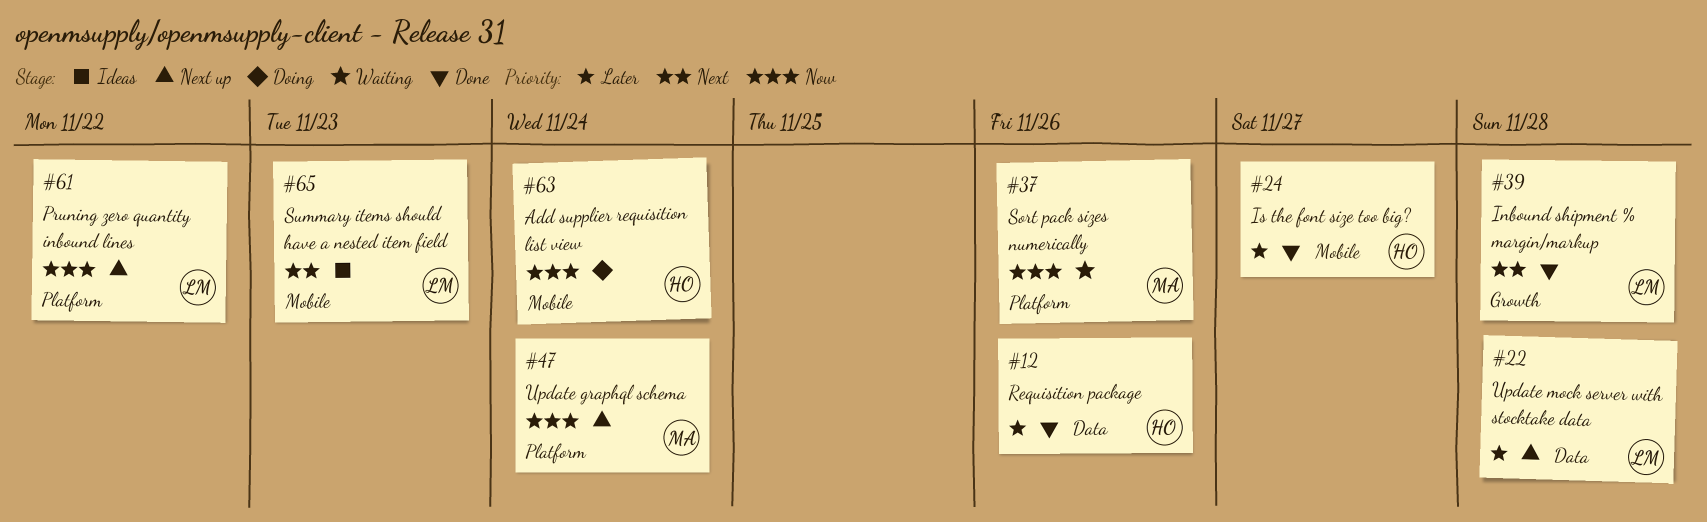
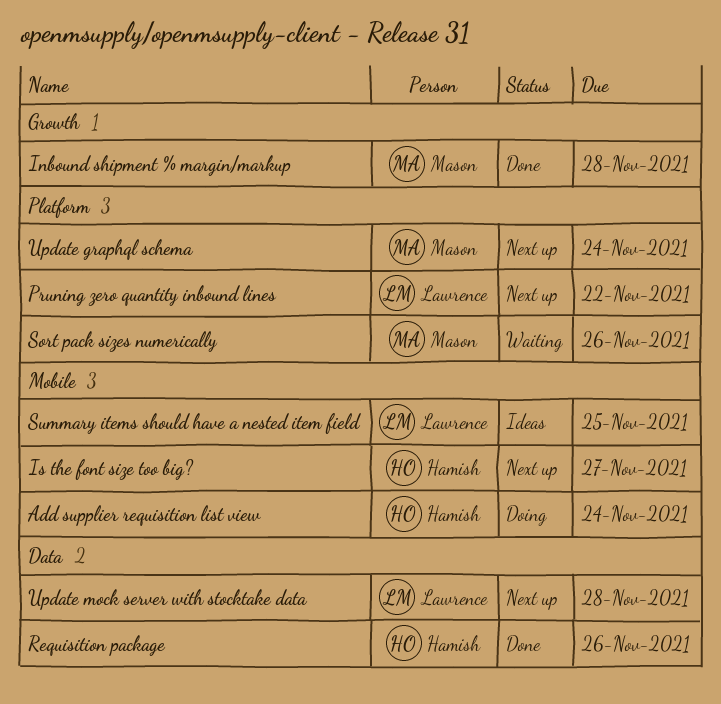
Inbound shipment % margin/markup, owner: Lawrence -> Mason
Is the font size too big?, status: Done -> Next up
Summary items should have a nested item field, due: Nov 23 -> Nov 25

